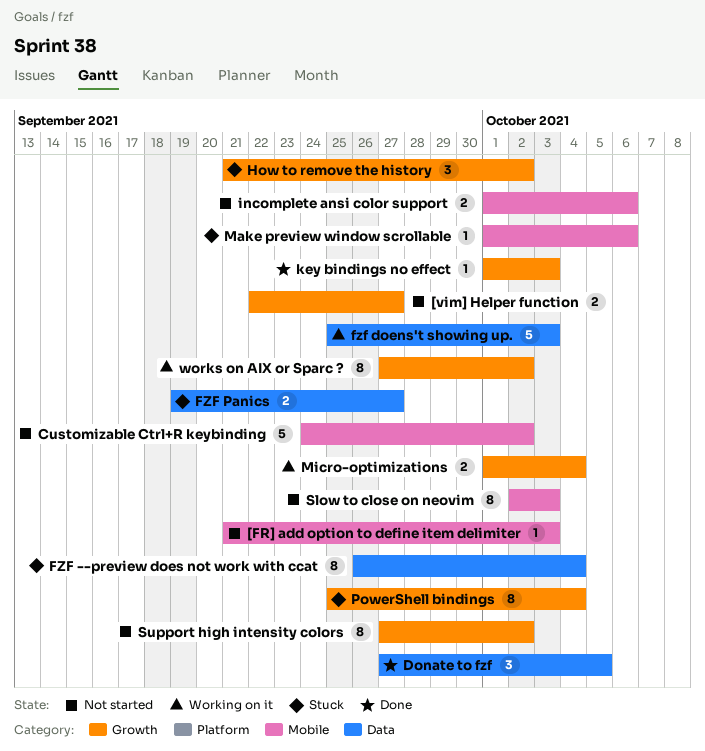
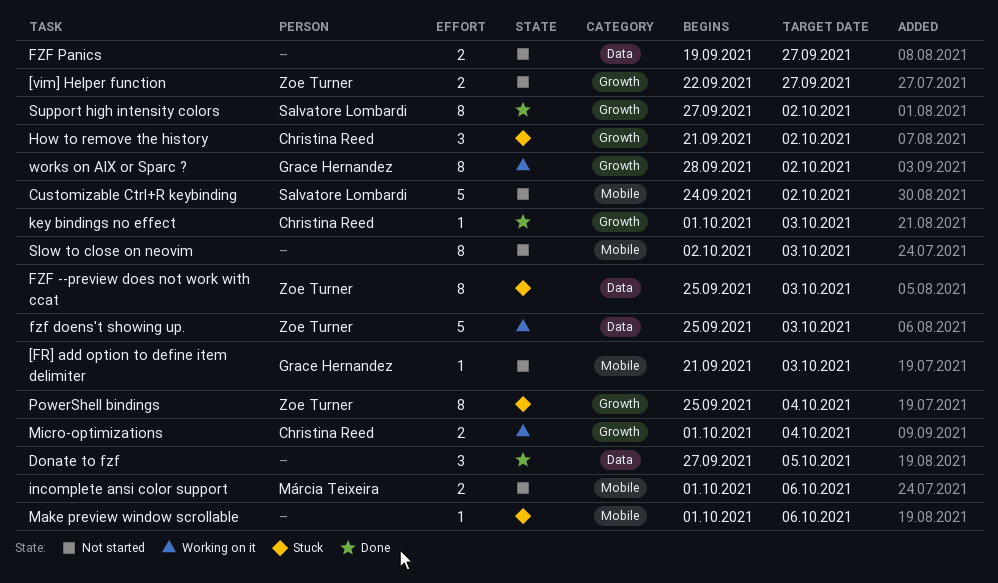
FZF --preview does not work with ccat, start: Sep 26 -> Sep 25
FZF --preview does not work with ccat, due: Oct 4 -> Oct 3
FZF Panics, status: Stuck -> Not started
Support high intensity colors, status: Not started -> Done
works on AIX or Sparc ?, start: Sep 27 -> Sep 28

